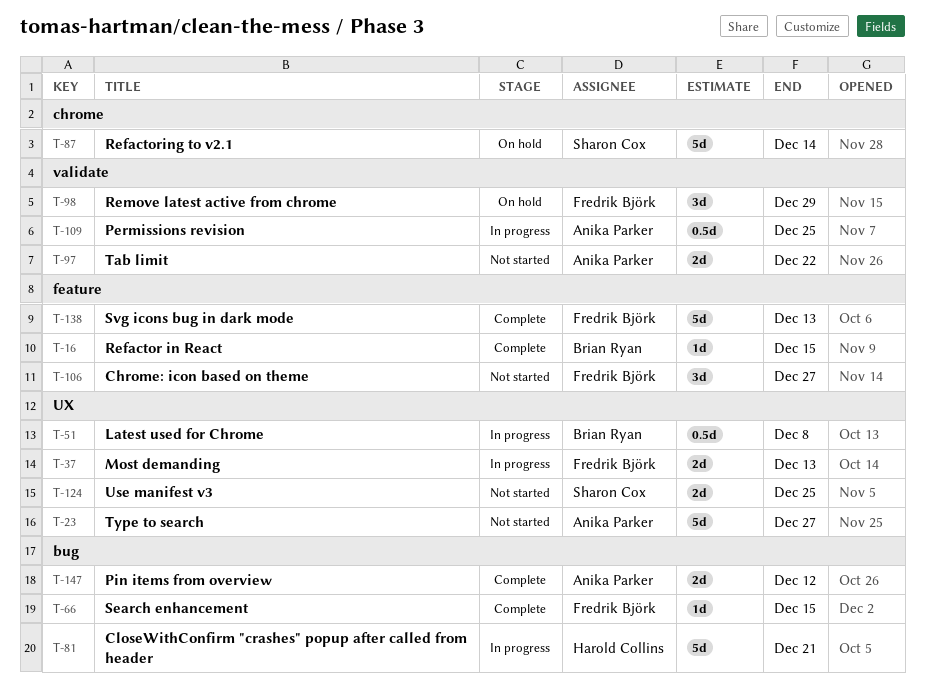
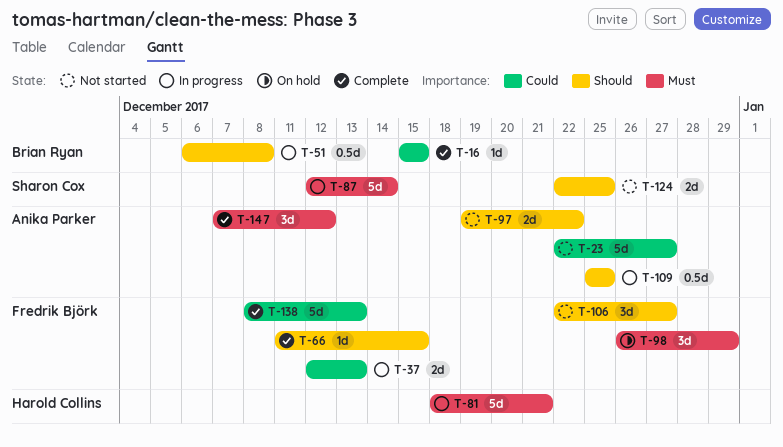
T-87, status: On hold -> In progress
T-147, estimate: 2d -> 3d

